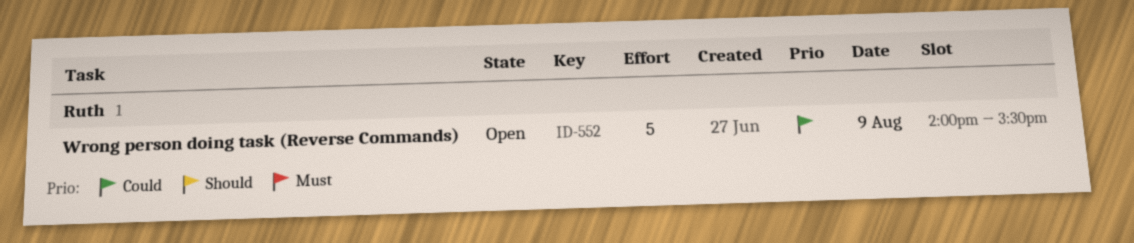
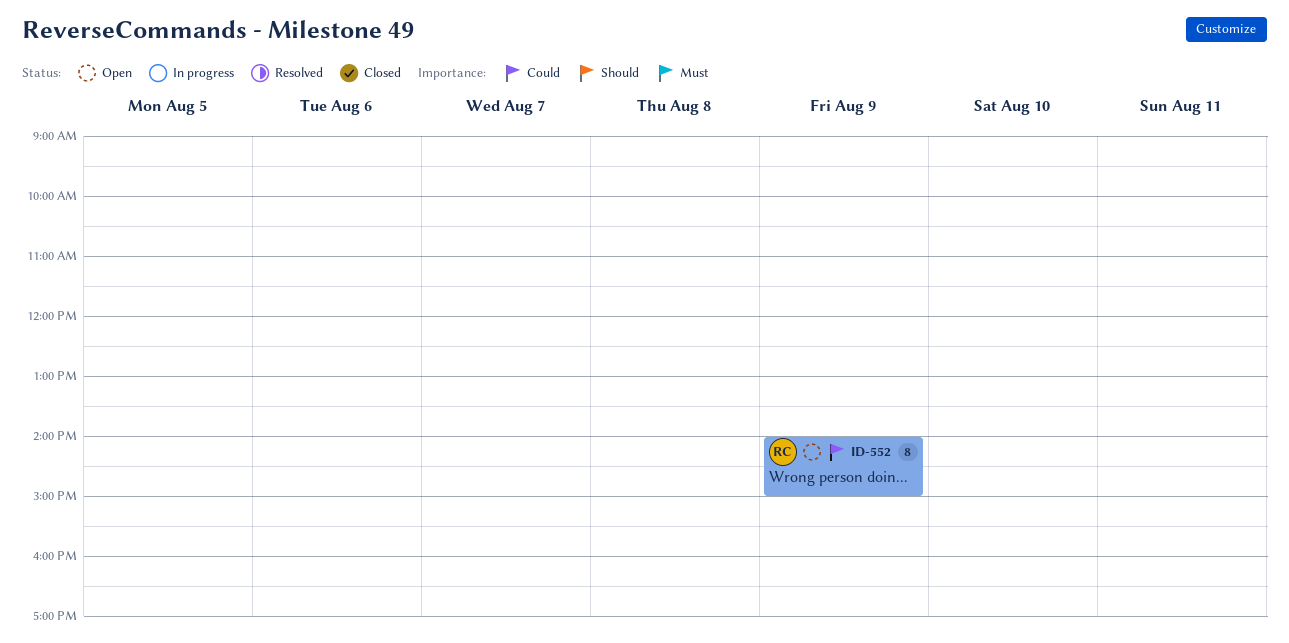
ID-552, estimate: 5 -> 8
ID-552, ends: 15:30 -> 15:00

